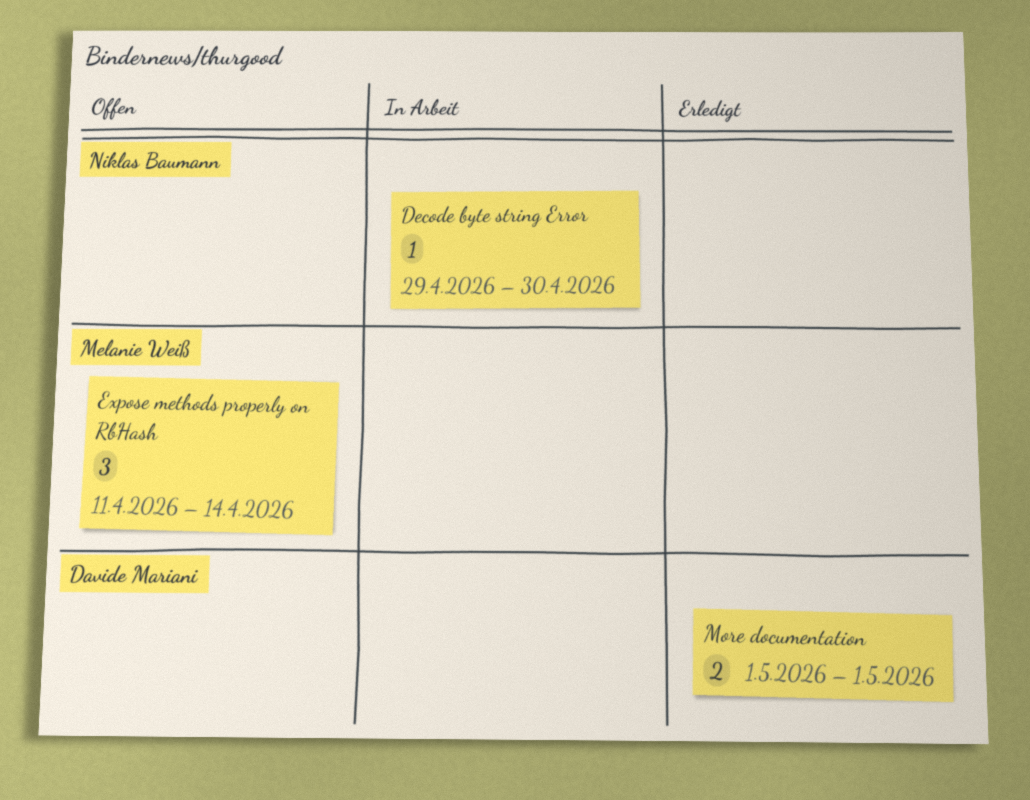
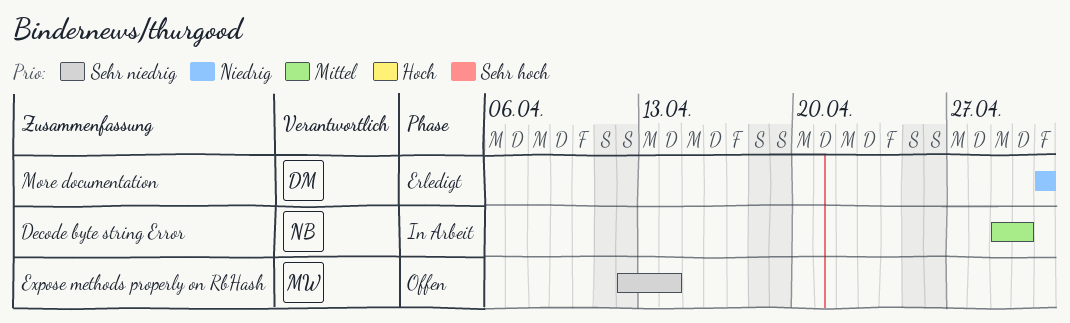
Expose methods properly on RbHash, start: Apr 11 -> Apr 12

